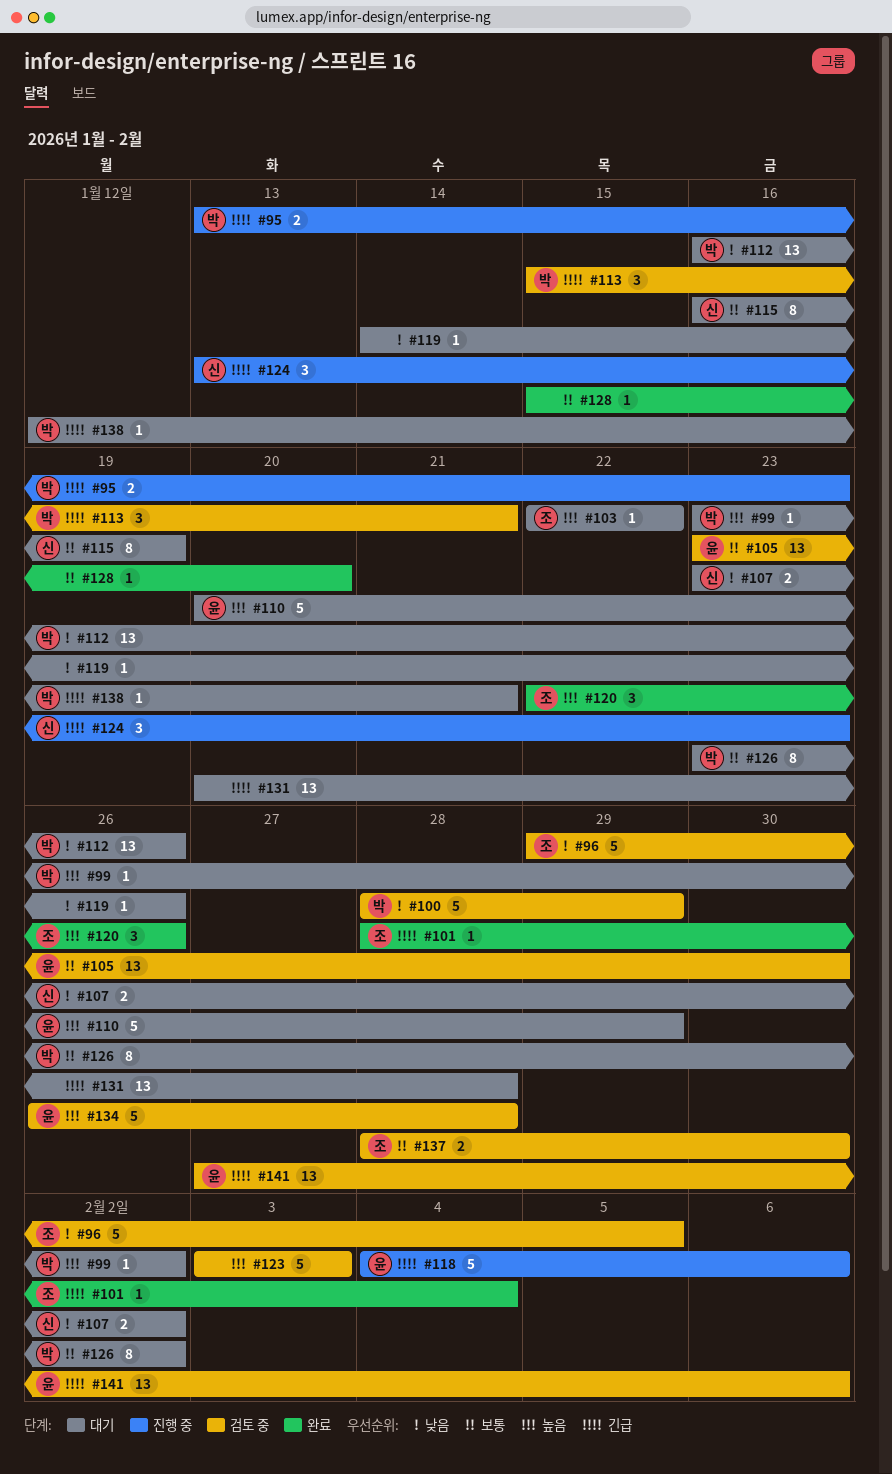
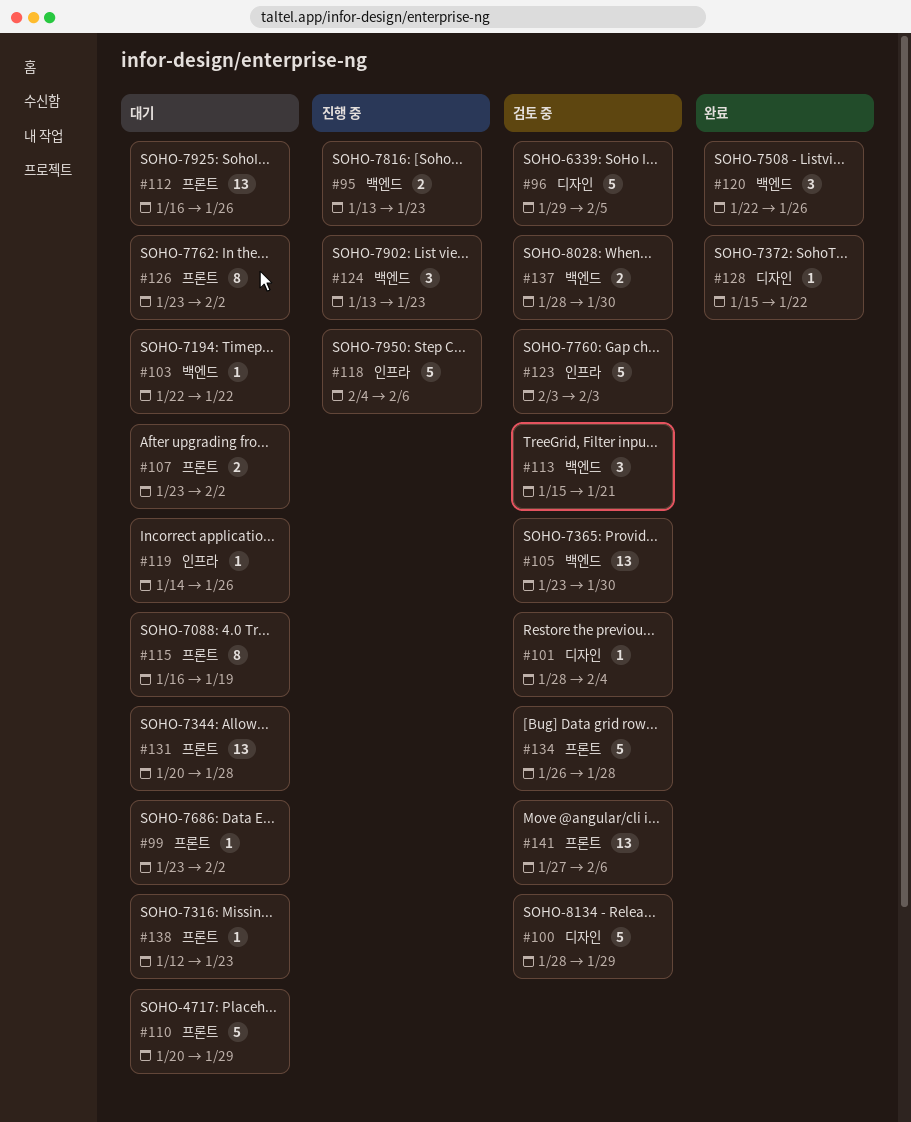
#101, status: 완료 -> 검토 중
#128, due: Jan 20 -> Jan 22
#138, due: Jan 21 -> Jan 23

